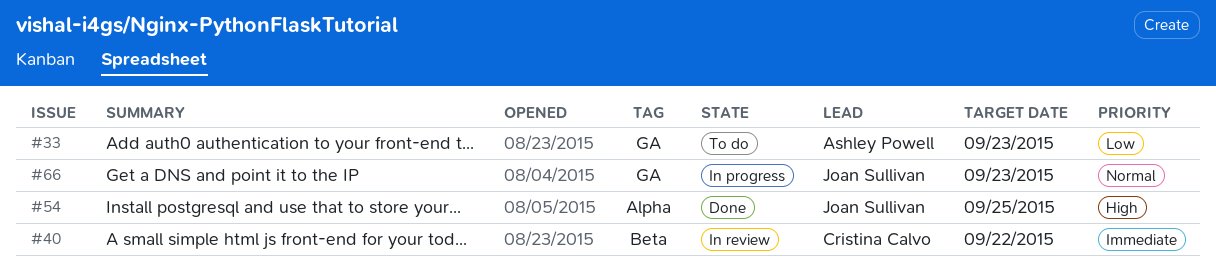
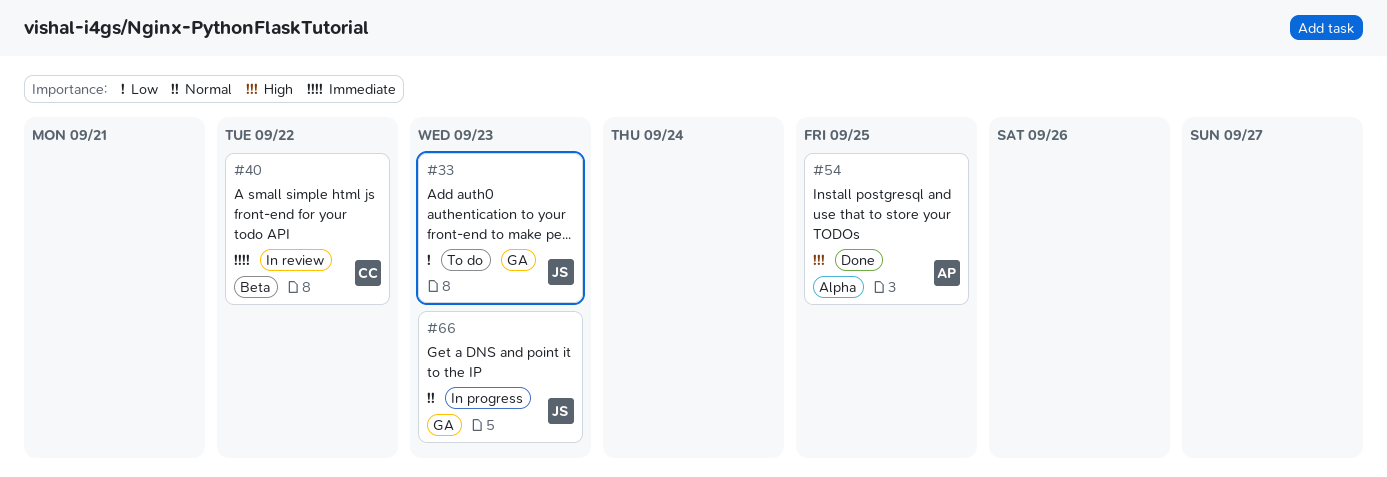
#33, owner: Ashley Powell -> Joan Sullivan
#54, owner: Joan Sullivan -> Ashley Powell

